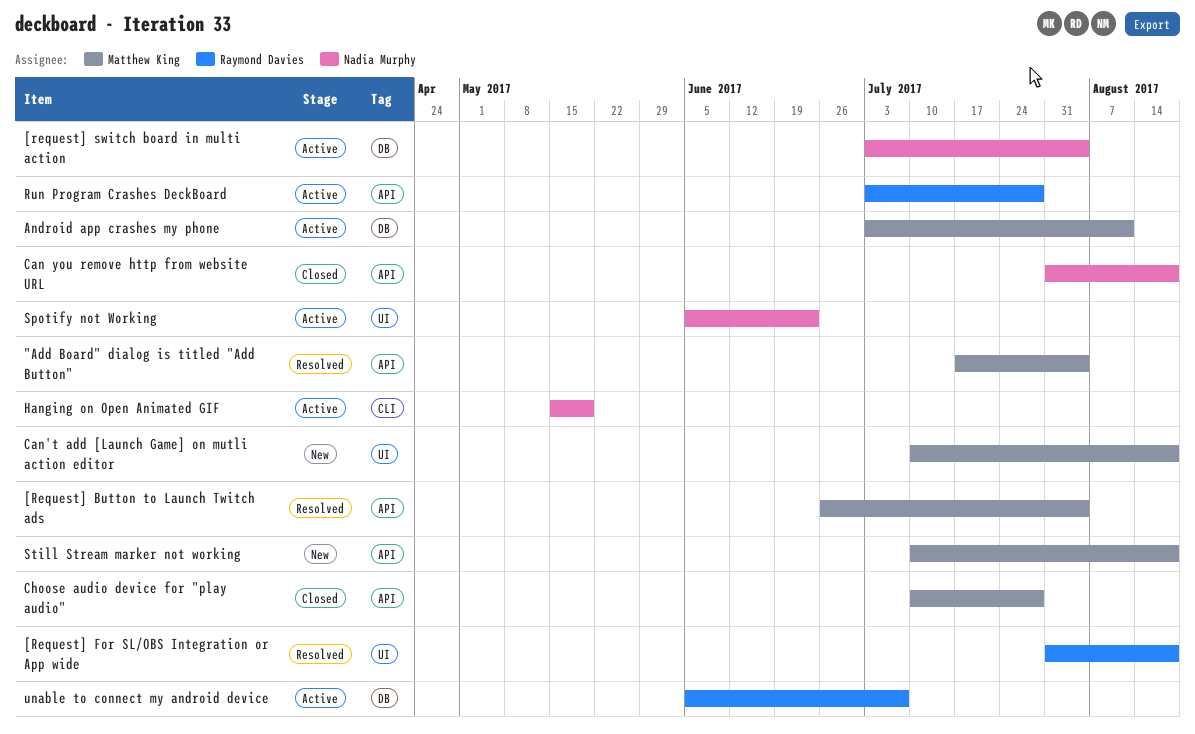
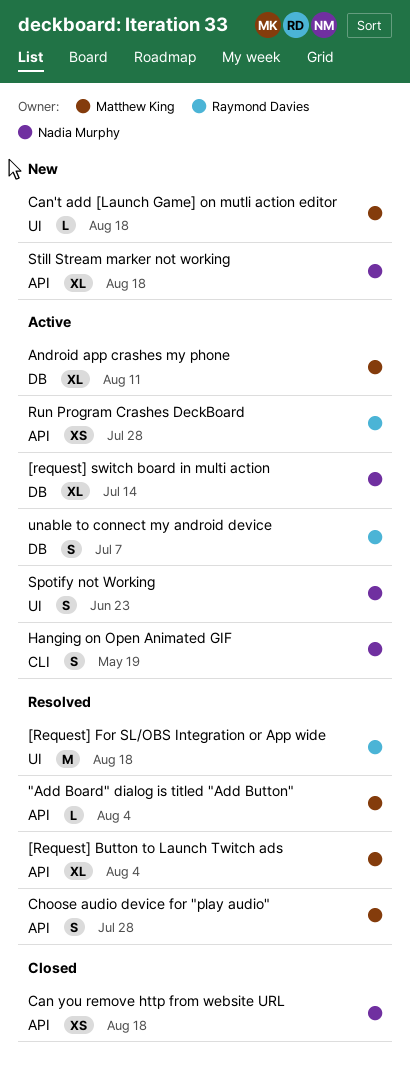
[request] switch board in multi action, due: Aug 4 -> Jul 14
Choose audio device for "play audio", status: Closed -> Resolved
Still Stream marker not working, owner: Matthew King -> Nadia Murphy

